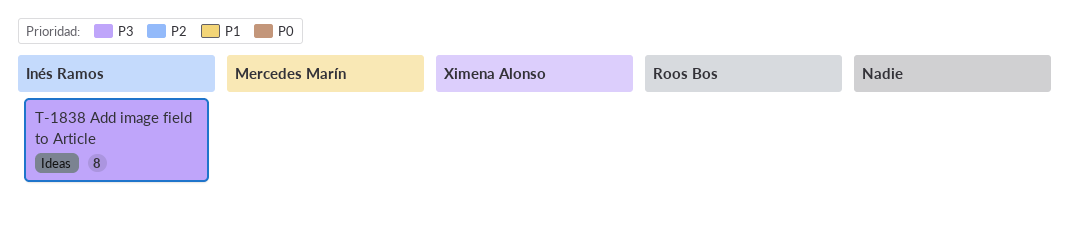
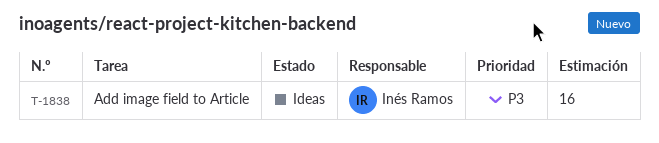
T-1838, estimate: 8 -> 16

